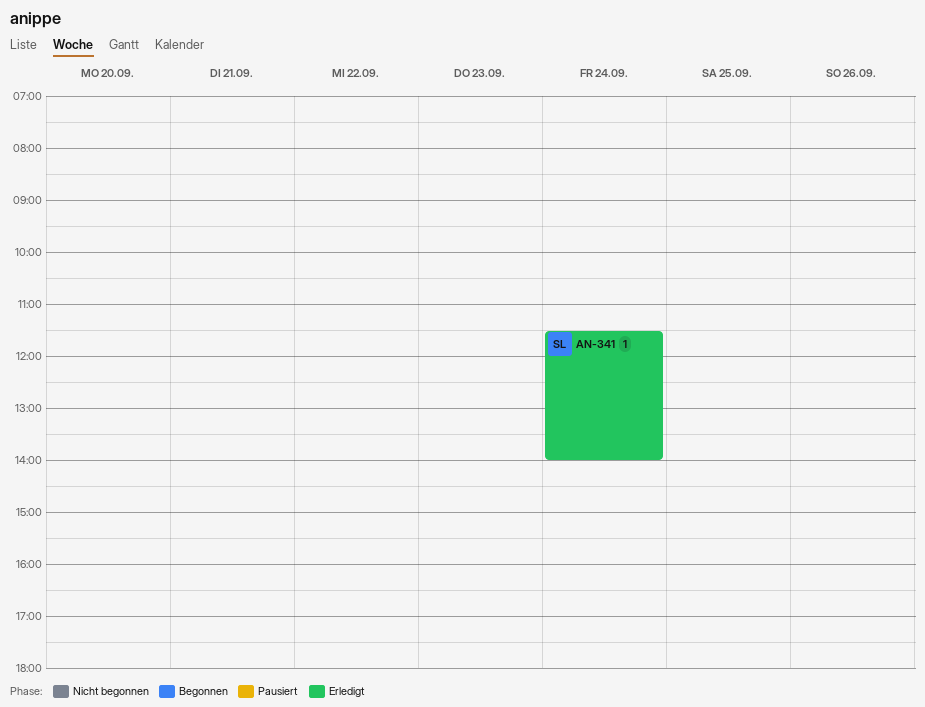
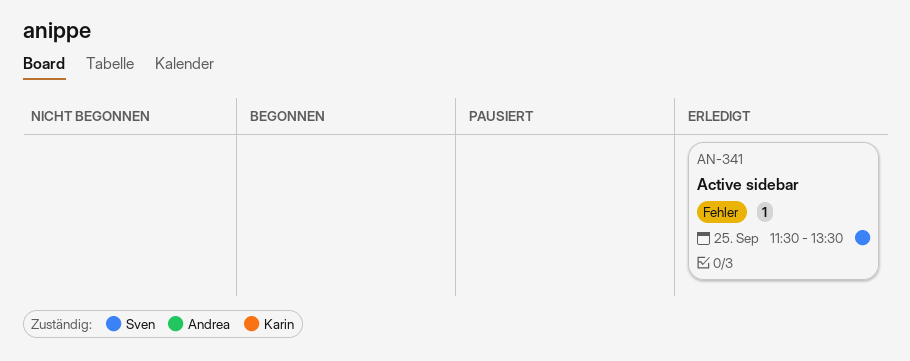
AN-341, day: Sep 24 -> Sep 25
AN-341, ends: 14:00 -> 13:30

